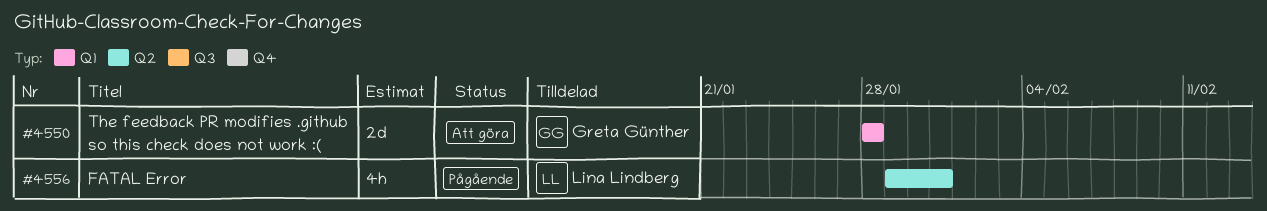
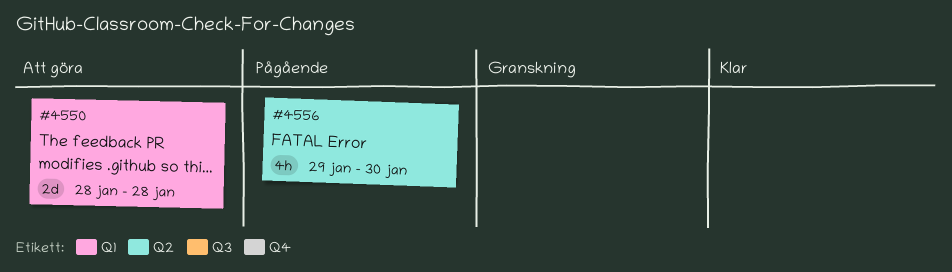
#4556, due: Jan 31 -> Jan 30

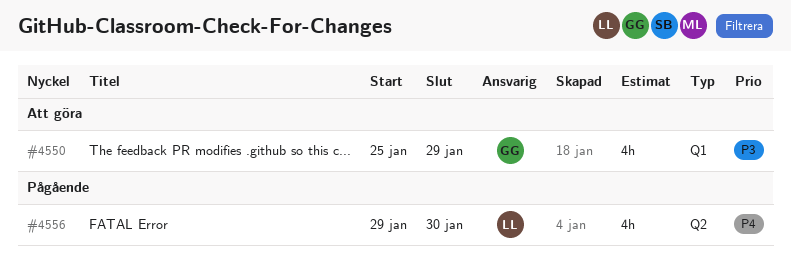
#4550, estimate: 2d -> 4h
#4550, start: Jan 28 -> Jan 25
#4550, due: Jan 28 -> Jan 29

